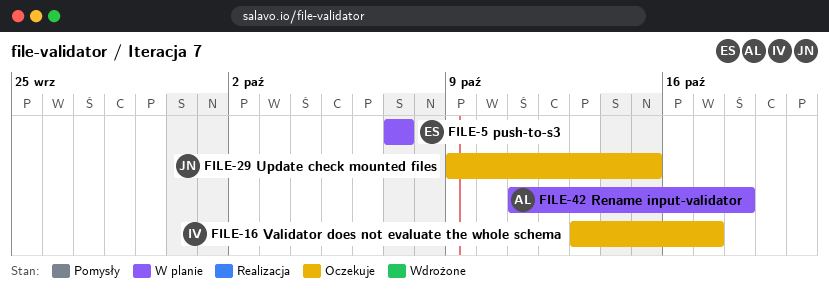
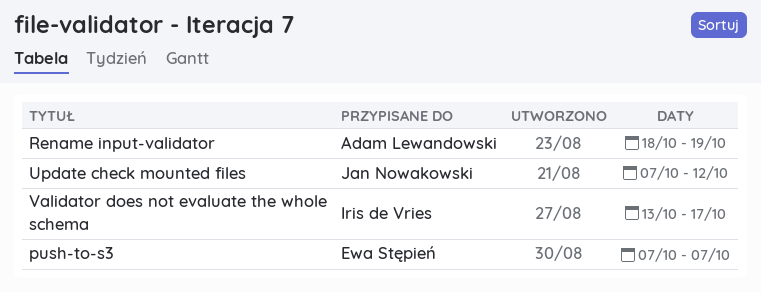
Rename input-validator, start: Oct 11 -> Oct 18
Rename input-validator, due: Oct 18 -> Oct 19
Update check mounted files, start: Oct 9 -> Oct 7
Update check mounted files, due: Oct 15 -> Oct 12

